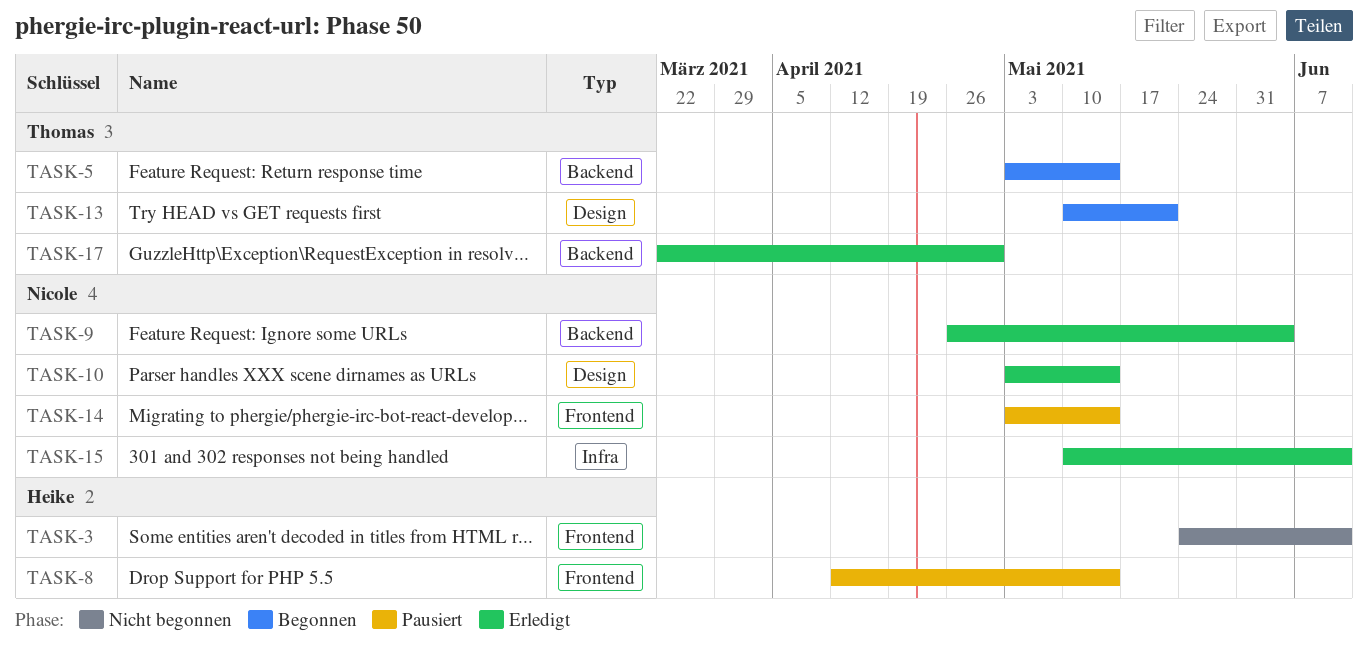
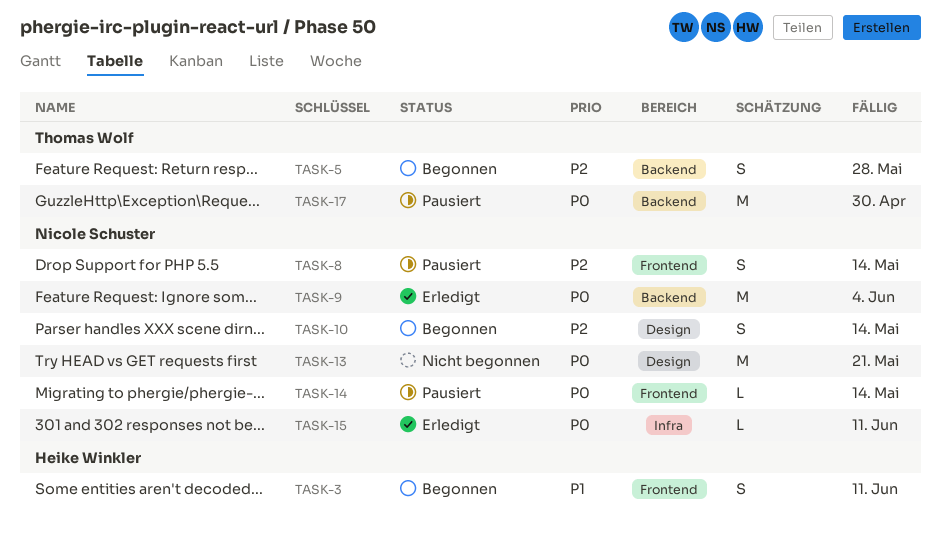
TASK-3, status: Nicht begonnen -> Begonnen
TASK-5, due: May 14 -> May 28
TASK-8, owner: Heike Winkler -> Nicole Schuster
TASK-10, status: Erledigt -> Begonnen
TASK-13, status: Begonnen -> Nicht begonnen
TASK-13, owner: Thomas Wolf -> Nicole Schuster
TASK-17, status: Erledigt -> Pausiert

